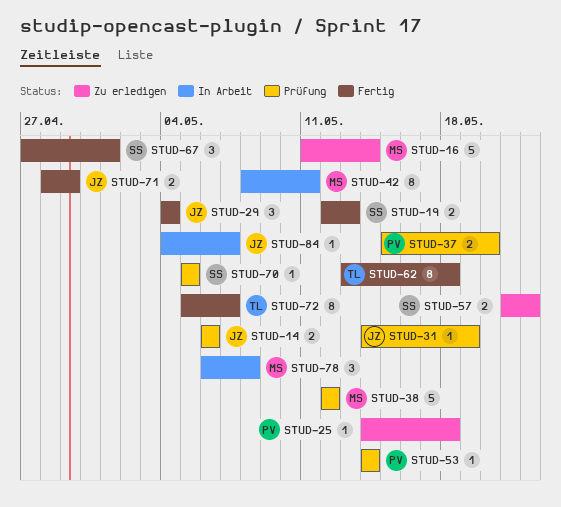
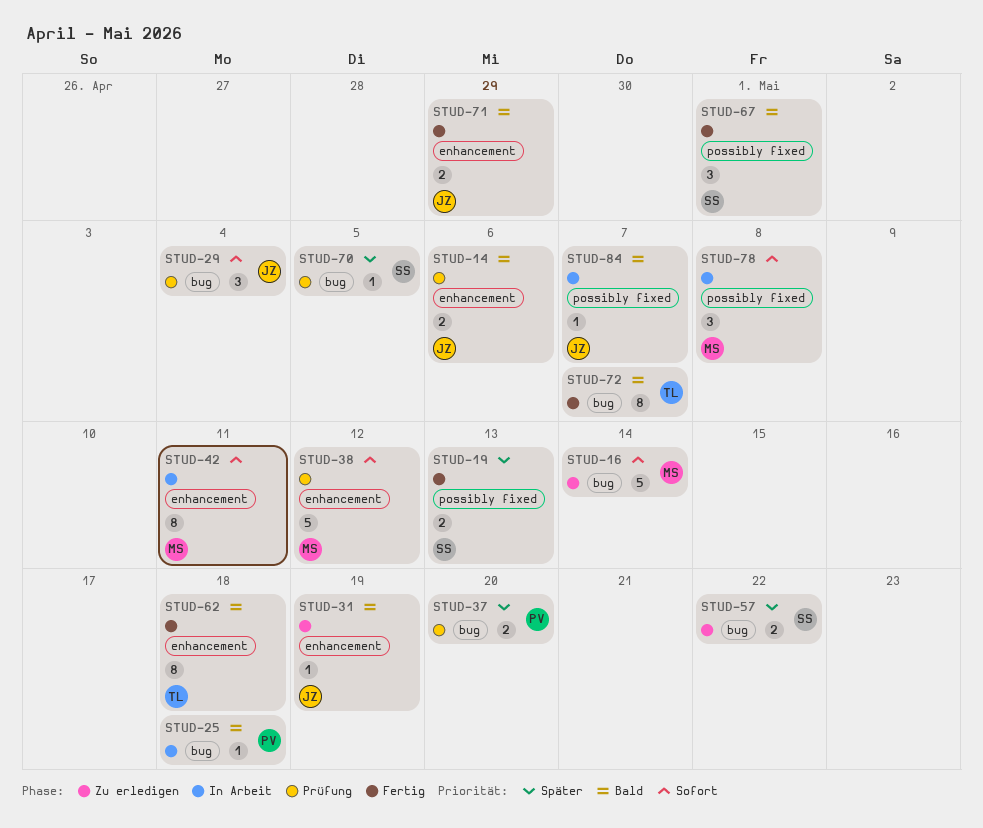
STUD-25, status: Zu erledigen -> In Arbeit
STUD-29, status: Fertig -> Prüfung
STUD-31, status: Prüfung -> Zu erledigen
STUD-53: present -> none

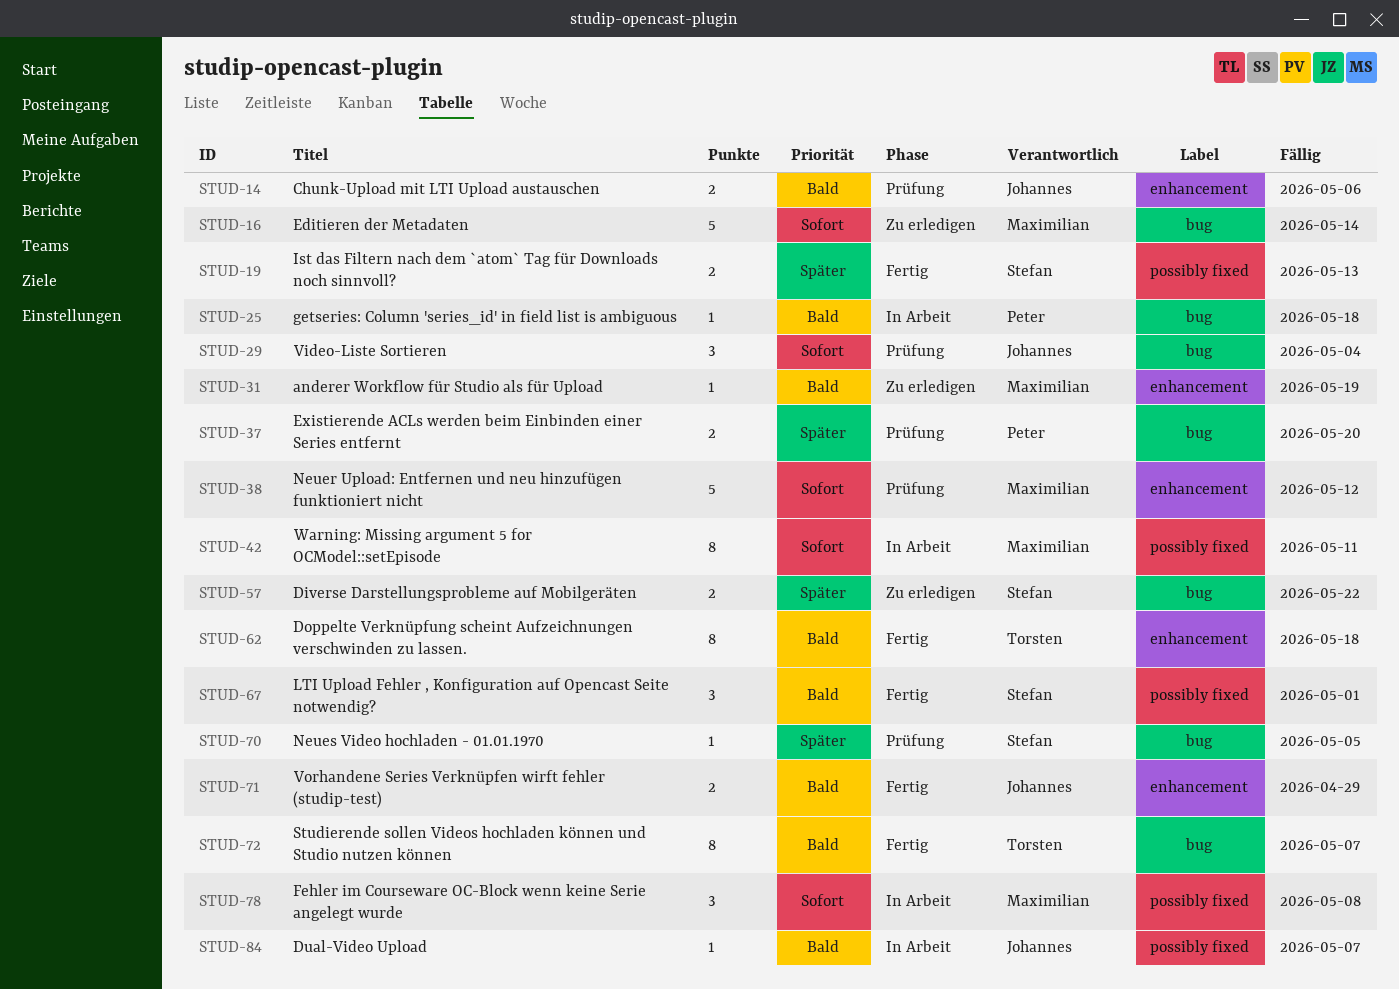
STUD-31, owner: Johannes -> Maximilian
STUD-42, label: enhancement -> possibly fixed

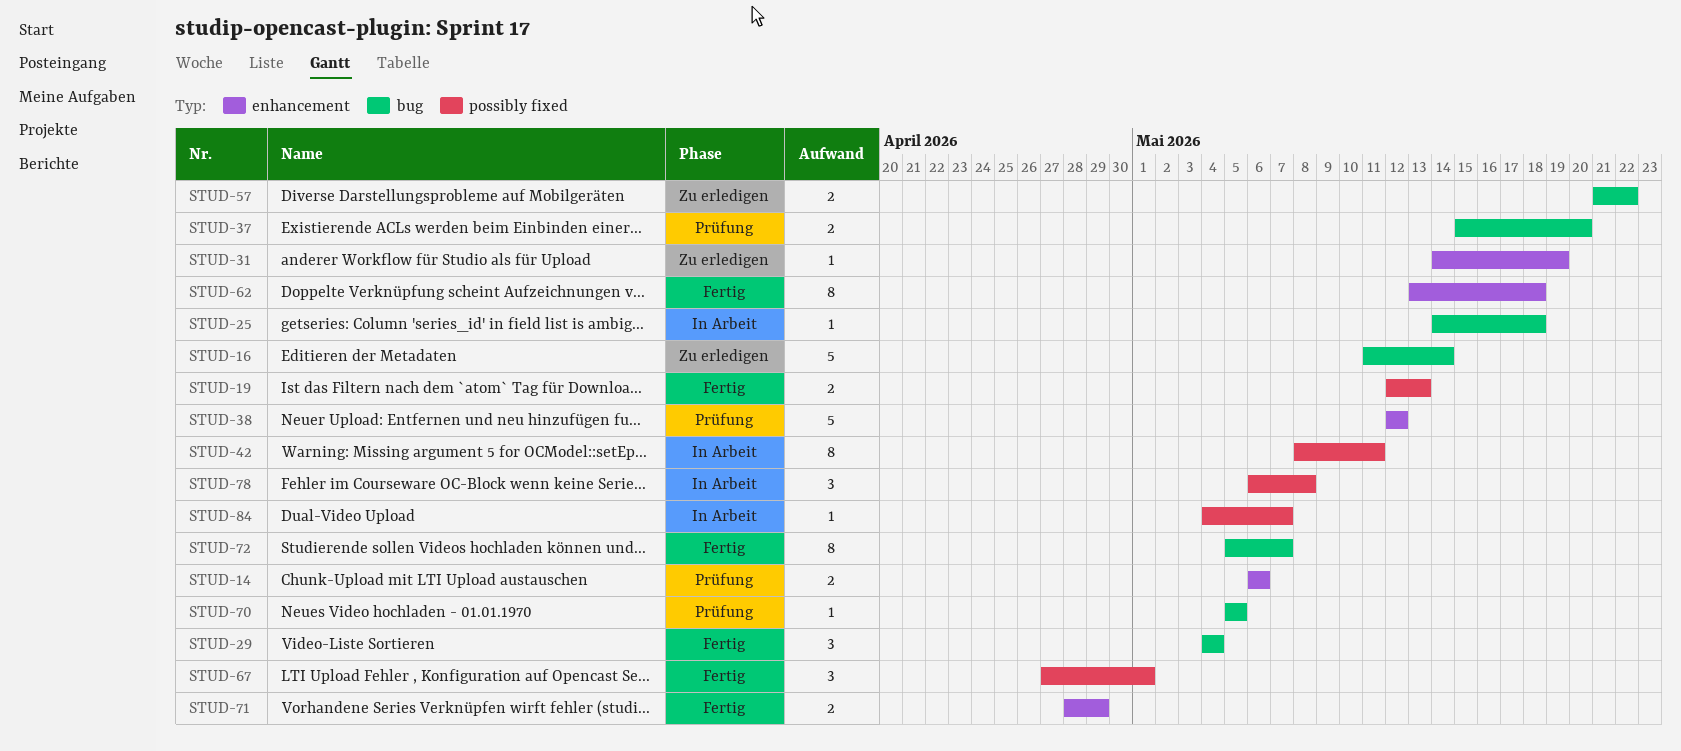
STUD-29, status: Prüfung -> Fertig

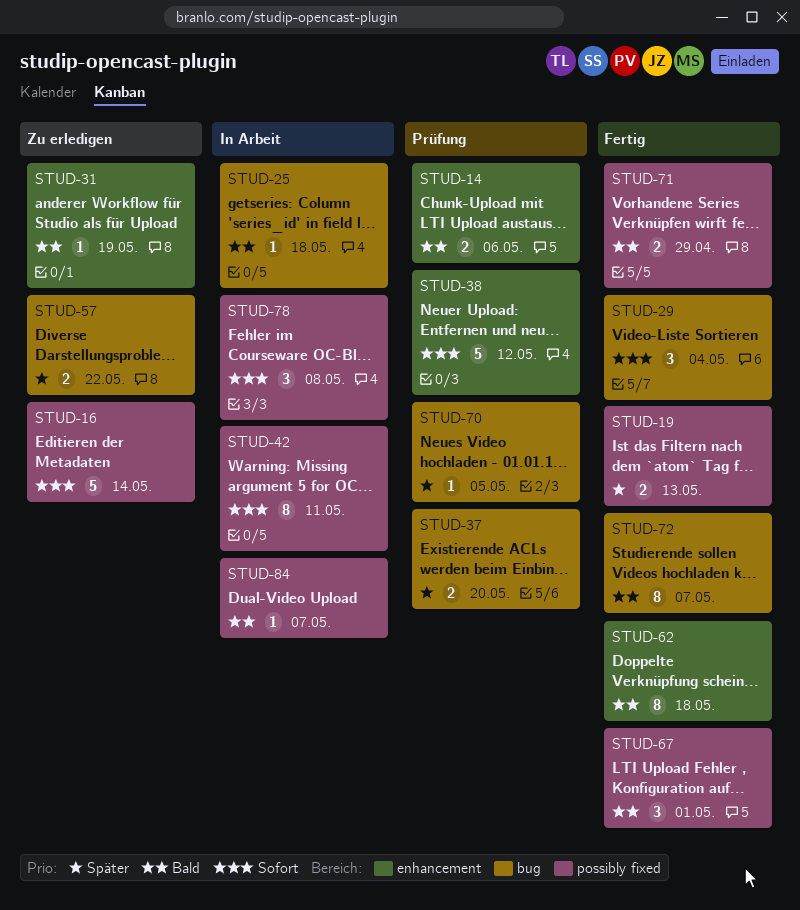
STUD-16, label: bug -> possibly fixed
STUD-71, label: enhancement -> possibly fixed

